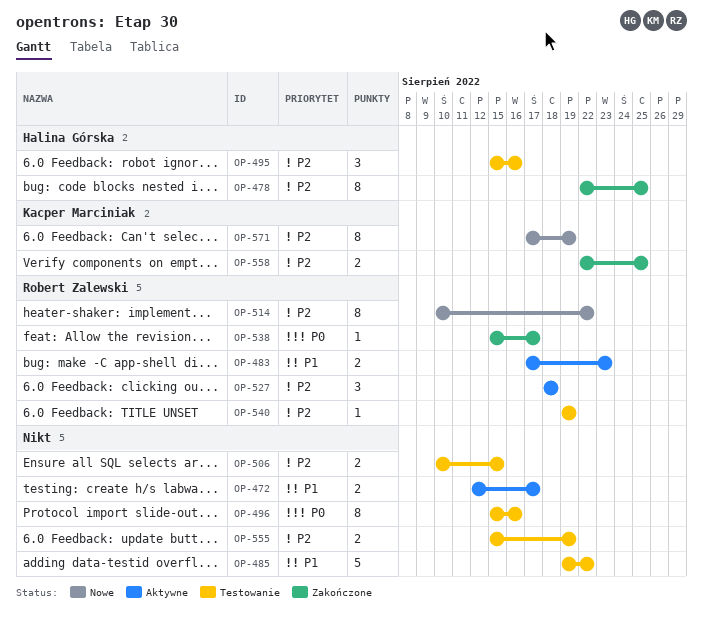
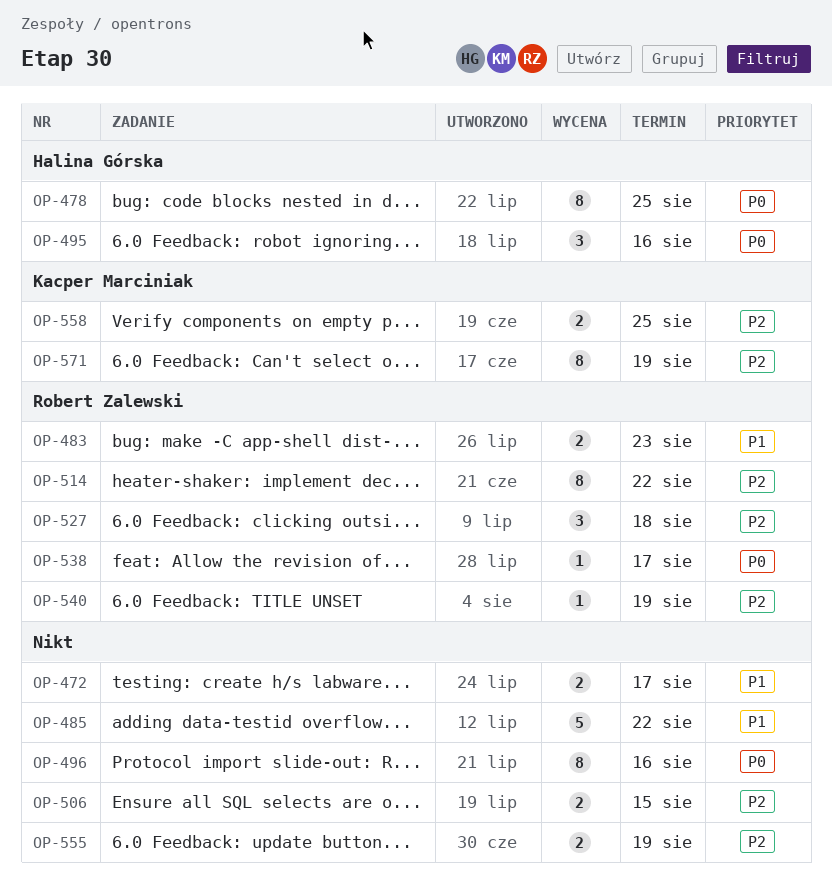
OP-478, priority: P2 -> P0
OP-495, priority: P2 -> P0

